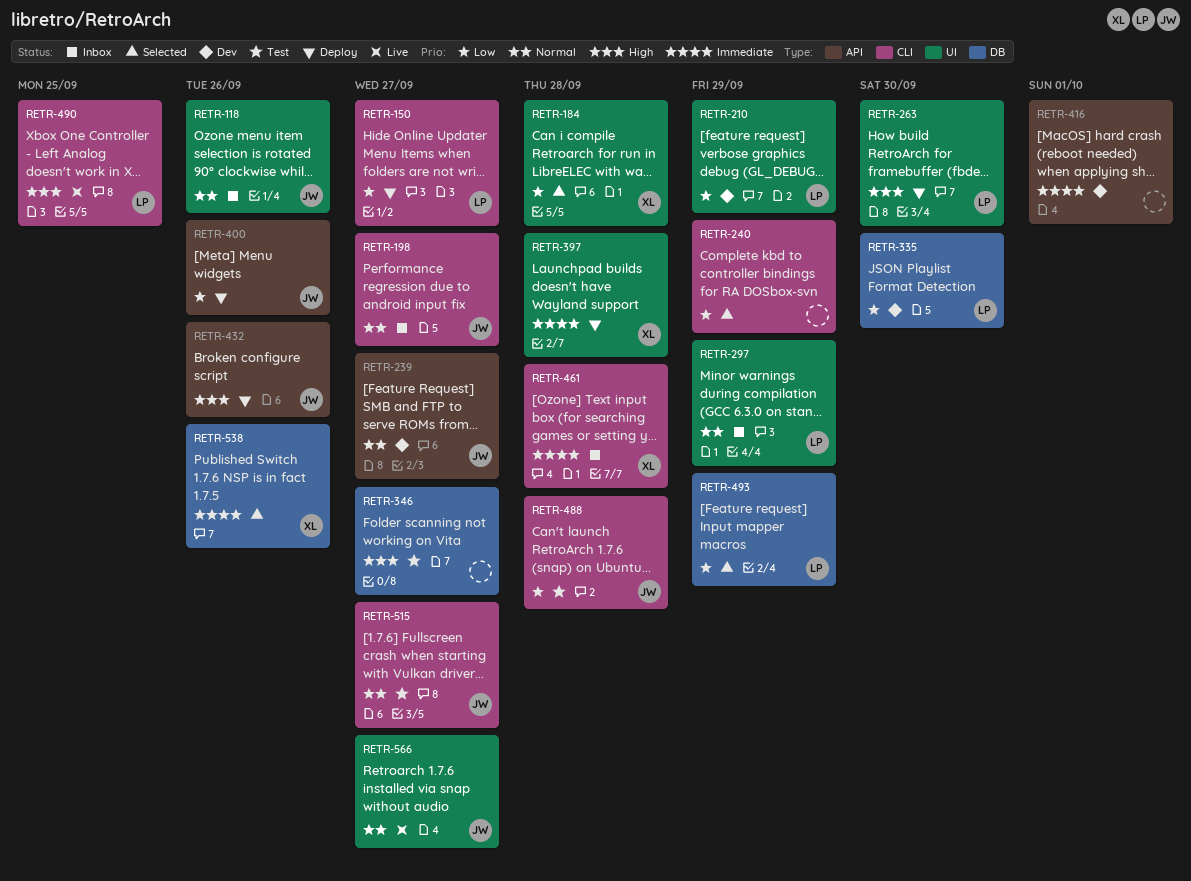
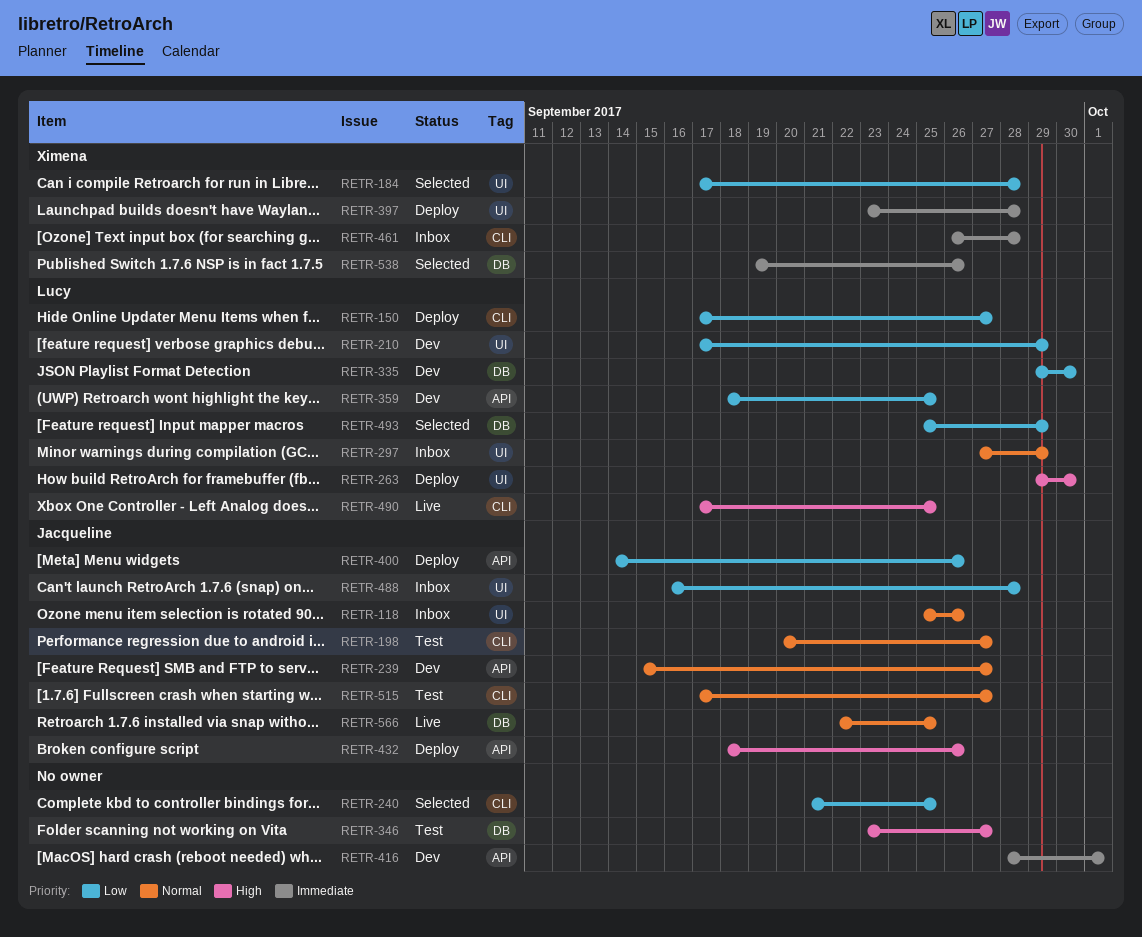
RETR-198, status: Inbox -> Test
RETR-240, due: Sep 29 -> Sep 25
RETR-359: none -> present
RETR-488, status: Test -> Inbox
RETR-488, label: CLI -> UI
RETR-566, label: UI -> DB
RETR-566, due: Sep 27 -> Sep 25

